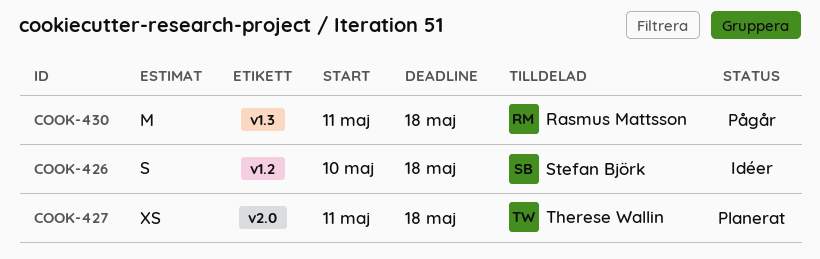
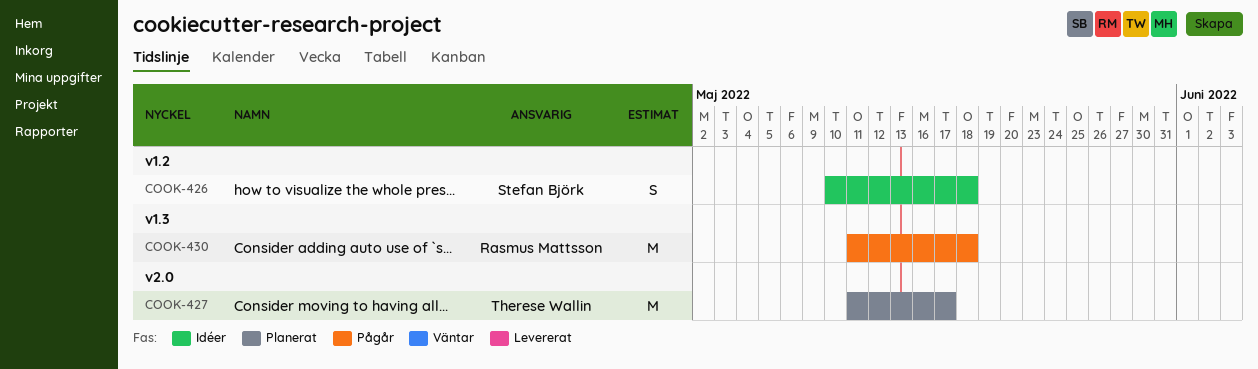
COOK-427, estimate: XS -> M
COOK-427, due: May 18 -> May 17

